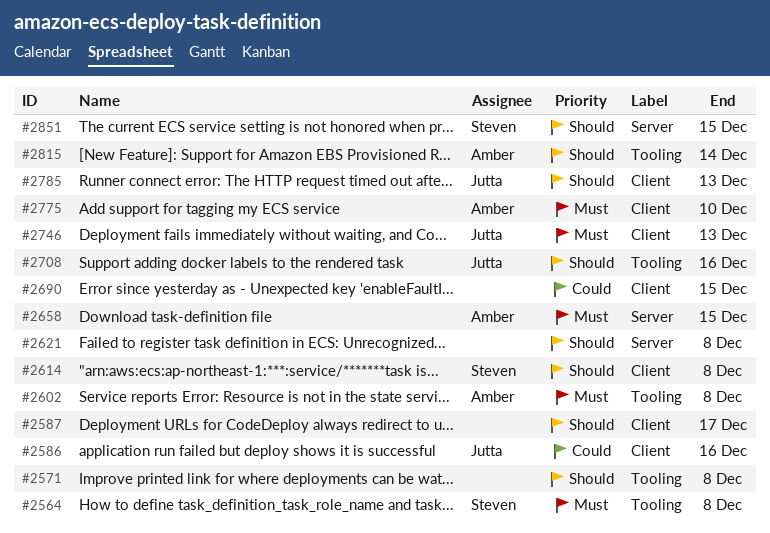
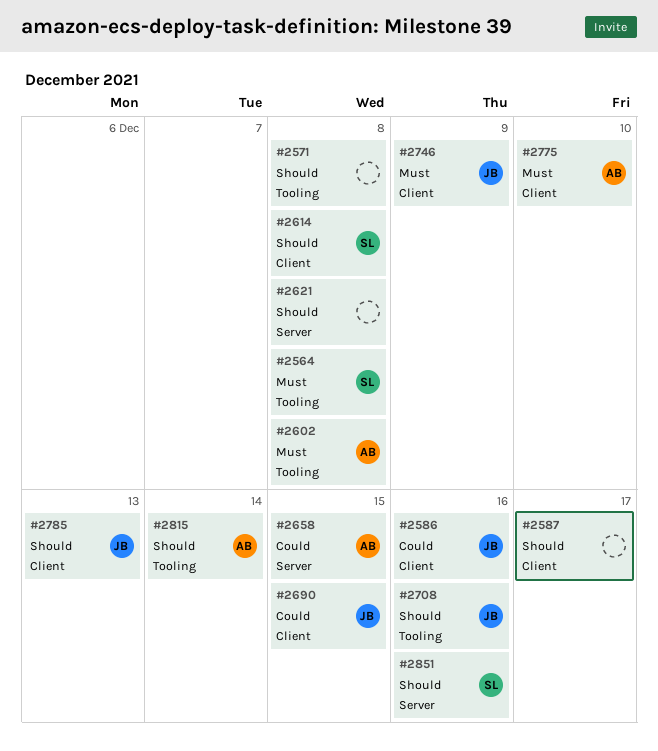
#2658, priority: Must -> Could
#2690, owner: none -> Jutta
#2746, due: Dec 13 -> Dec 9
#2851, due: Dec 15 -> Dec 16

